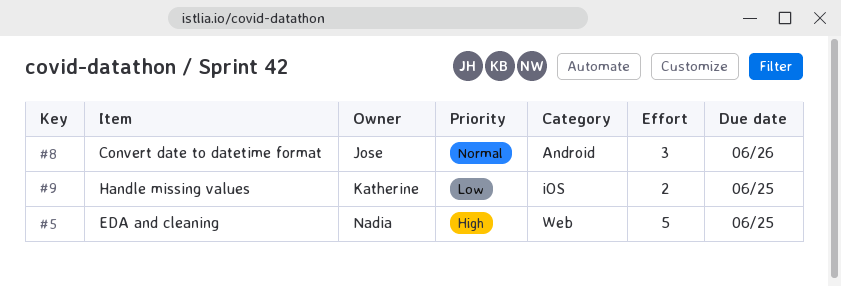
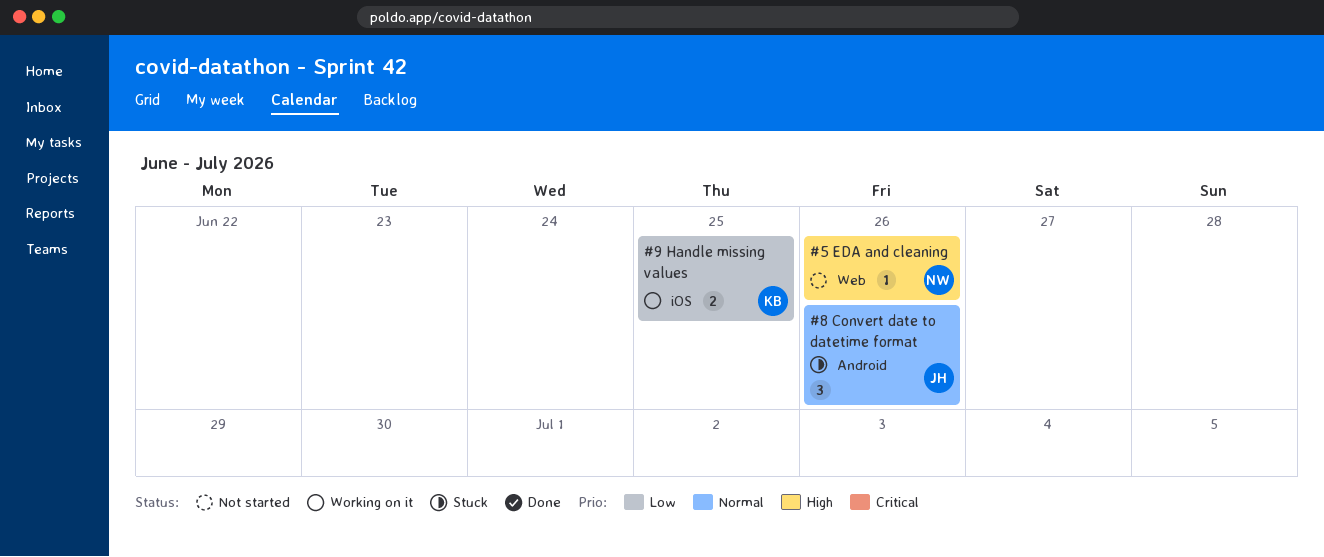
#5, estimate: 5 -> 1
#5, due: Jun 25 -> Jun 26

